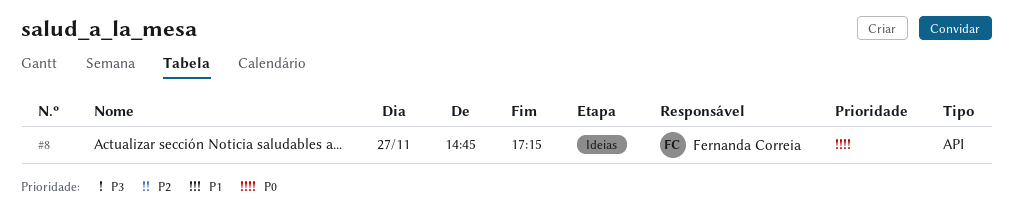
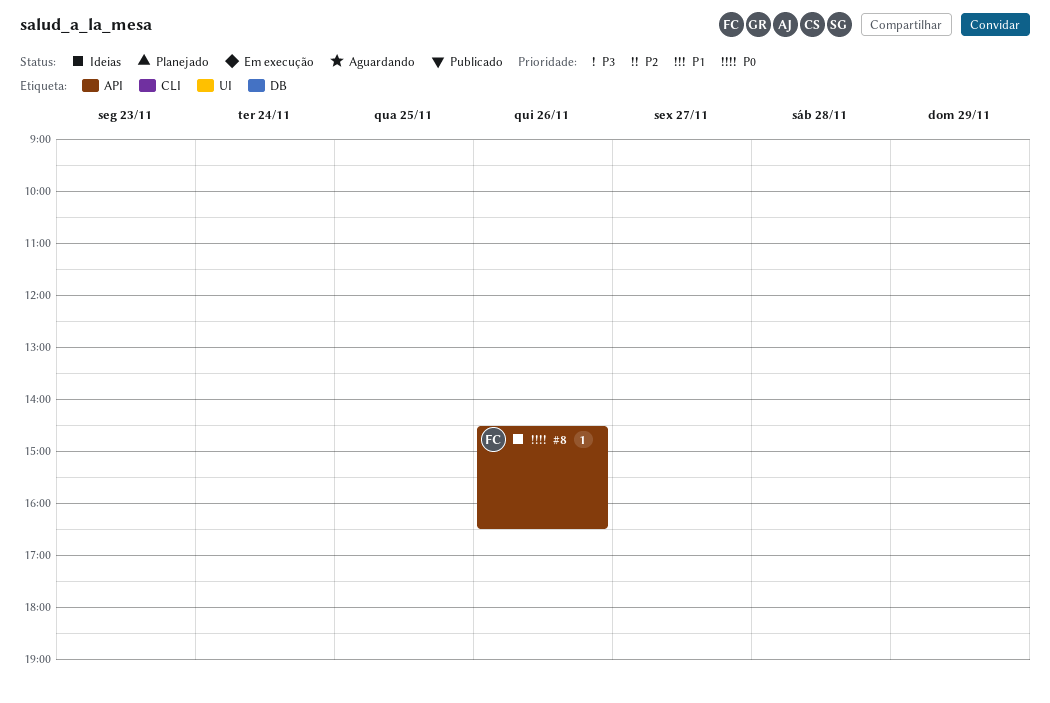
#8, day: Nov 27 -> Nov 26
#8, begins: 14:45 -> 14:30
#8, ends: 17:15 -> 16:30

